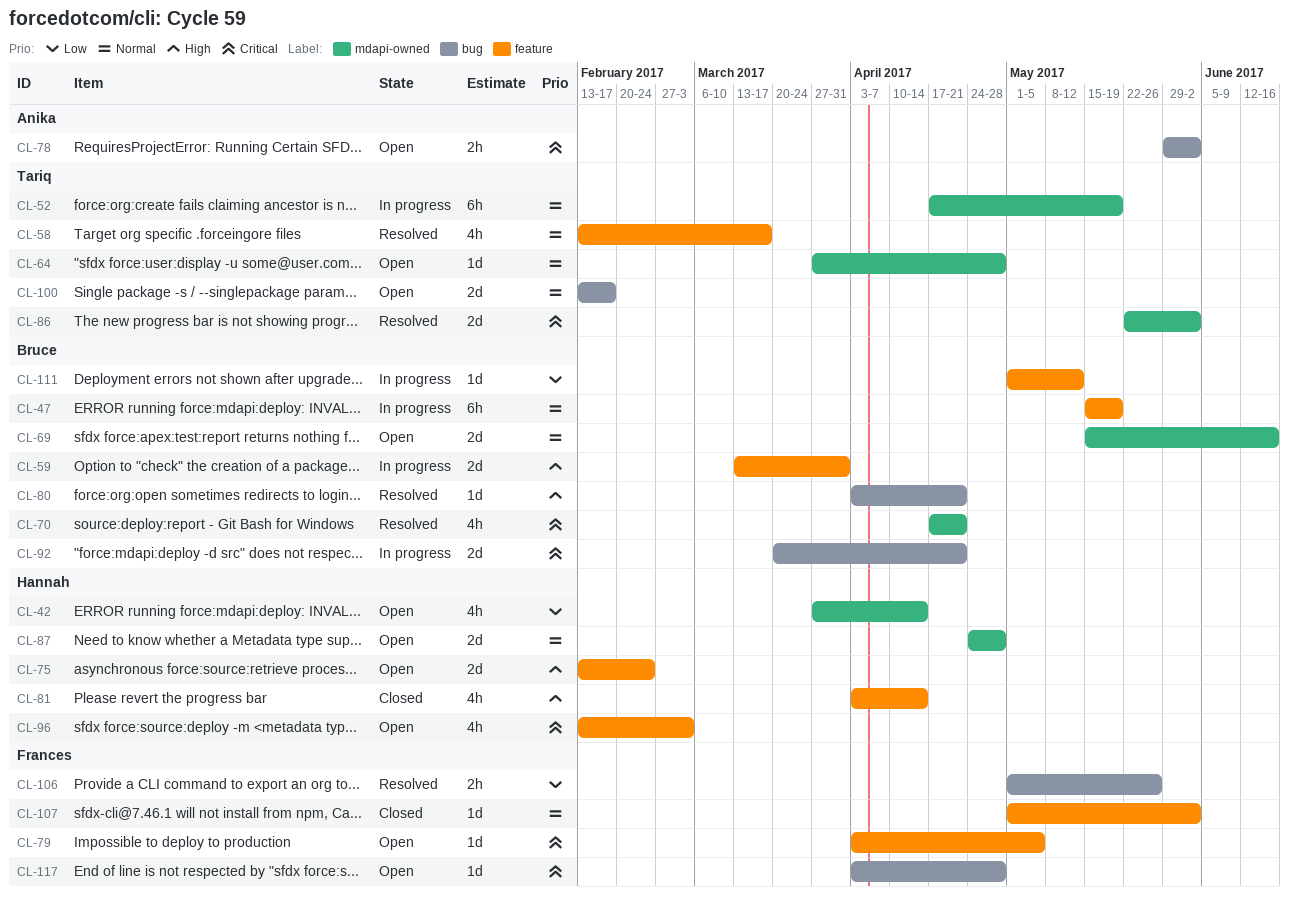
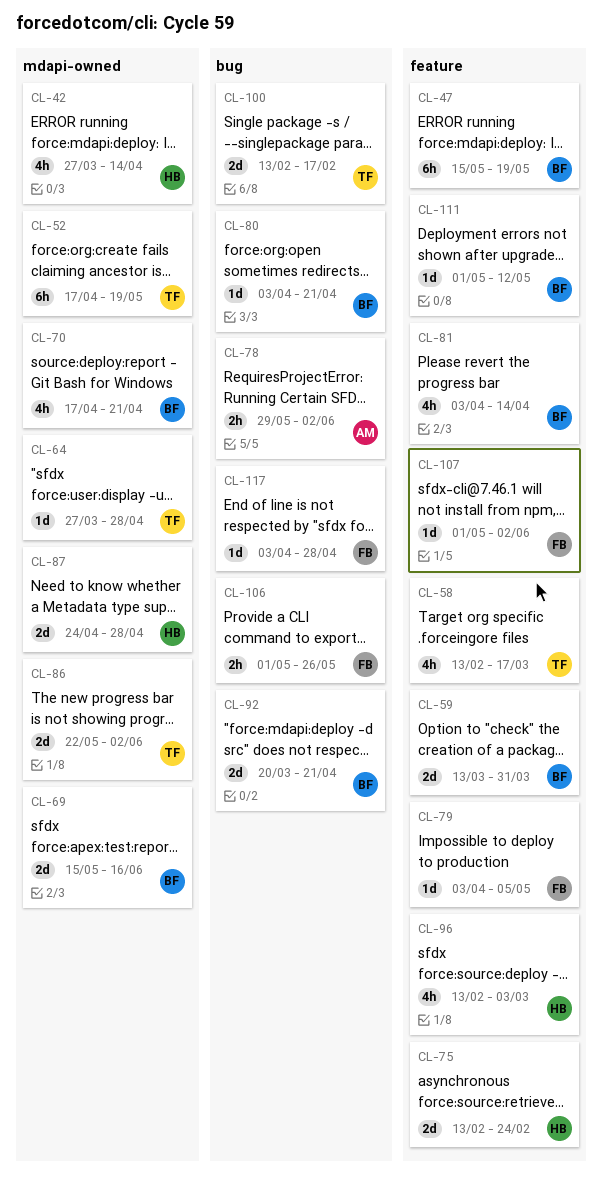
CL-81, owner: Hannah -> Bruce

